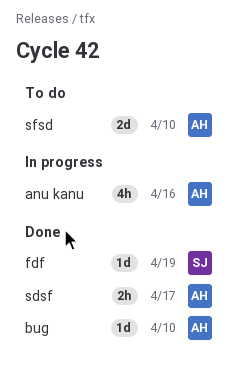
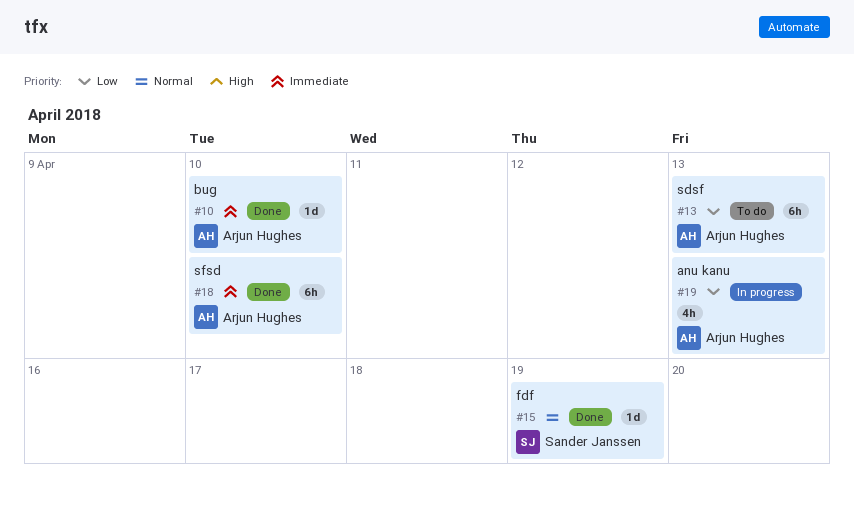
anu kanu, due: Apr 16 -> Apr 13
sdsf, status: Done -> To do
sdsf, estimate: 2h -> 6h
sdsf, due: Apr 17 -> Apr 13
sfsd, status: To do -> Done
sfsd, estimate: 2d -> 6h

